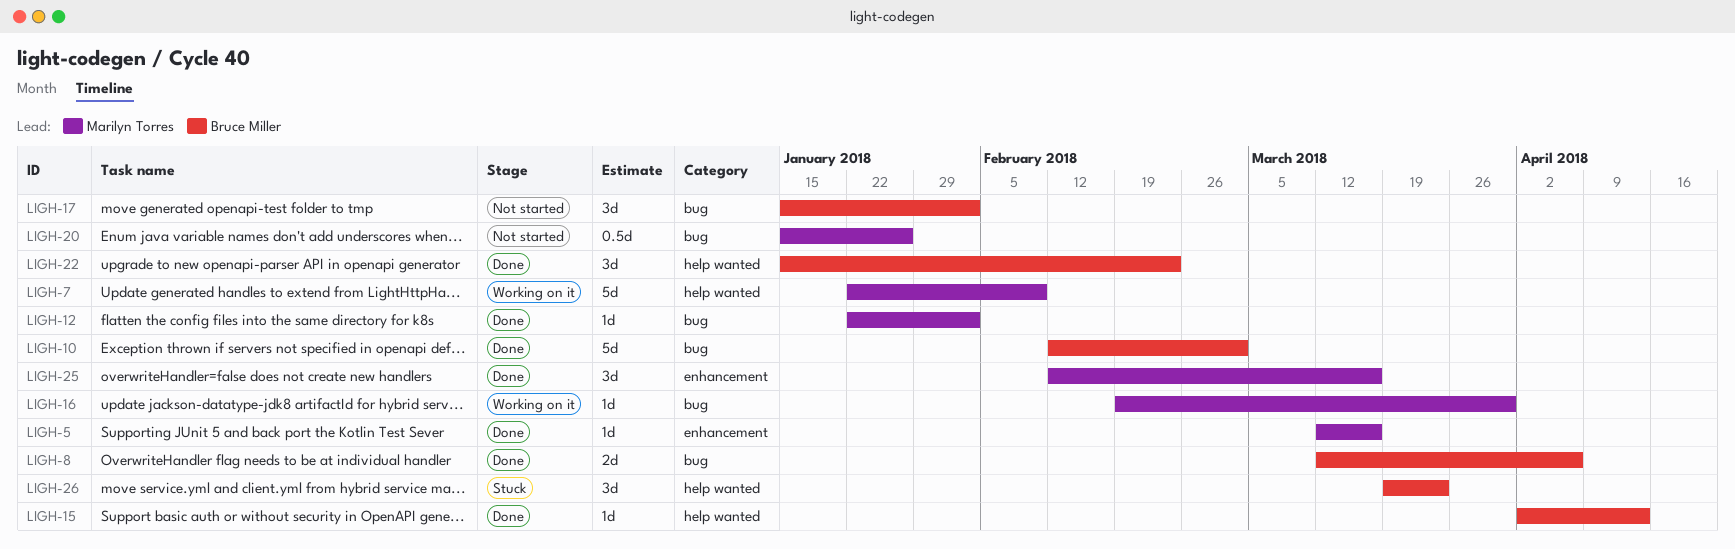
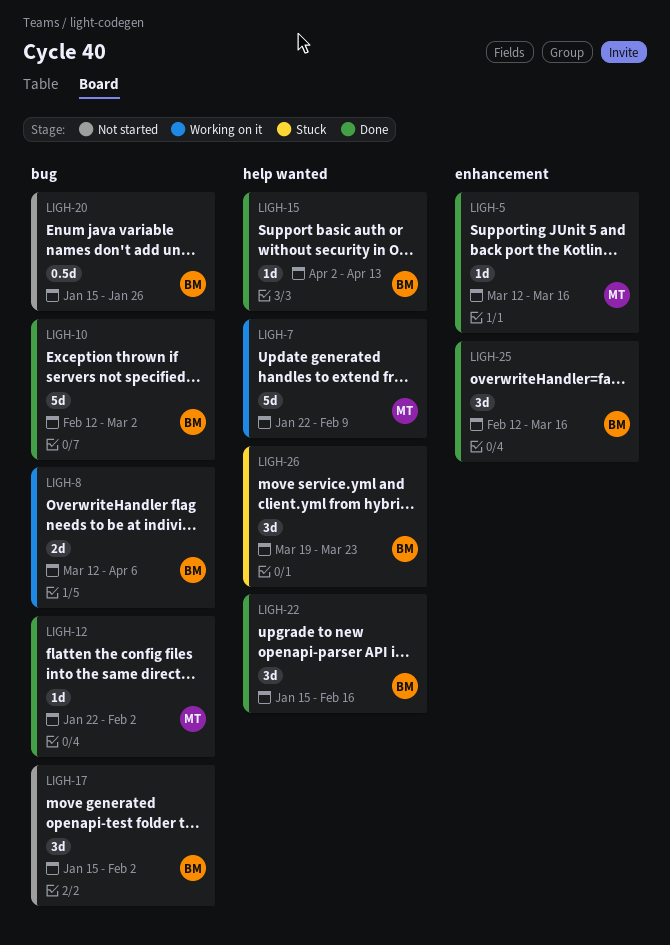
LIGH-8, status: Done -> Working on it
LIGH-16: present -> none
LIGH-20, owner: Marilyn Torres -> Bruce Miller
LIGH-22, due: Feb 23 -> Feb 16
LIGH-25, owner: Marilyn Torres -> Bruce Miller

